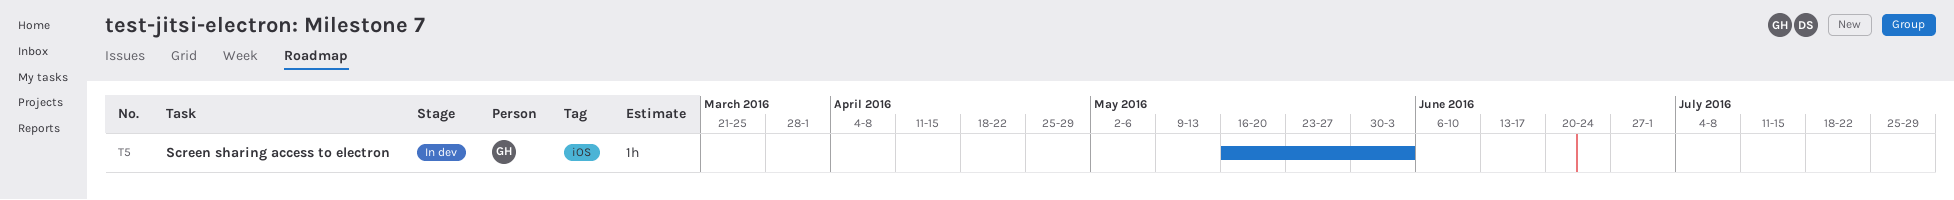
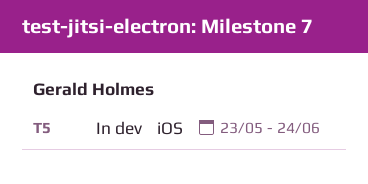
T5, start: May 16 -> May 23
T5, due: Jun 3 -> Jun 24

